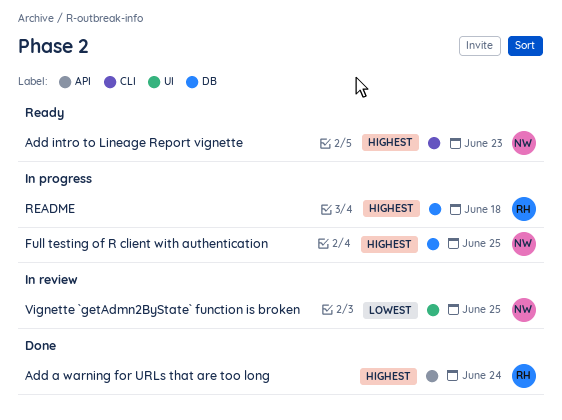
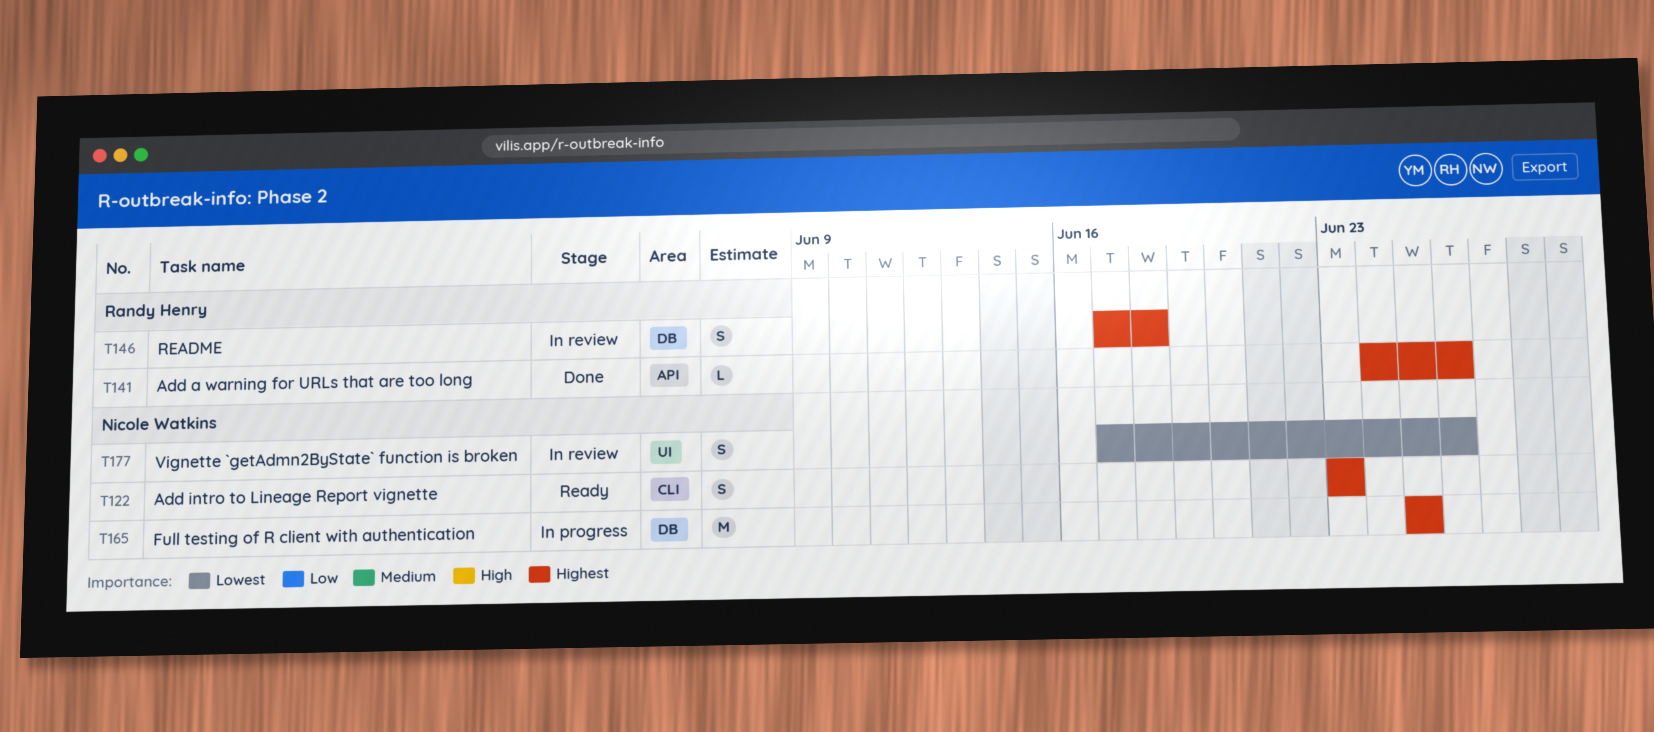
Add a warning for URLs that are too long, due: Jun 24 -> Jun 26
README, status: In progress -> In review
Vignette `getAdmn2ByState` function is broken, due: Jun 25 -> Jun 26

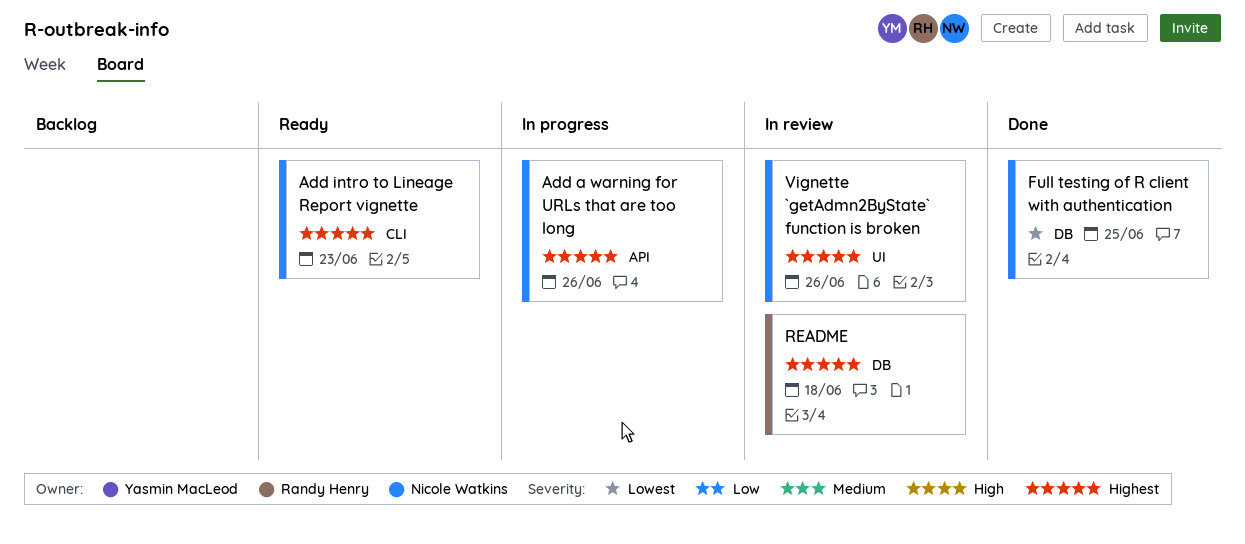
Add a warning for URLs that are too long, status: Done -> In progress
Add a warning for URLs that are too long, owner: Randy Henry -> Nicole Watkins
Full testing of R client with authentication, status: In progress -> Done
Full testing of R client with authentication, priority: Highest -> Lowest
Vignette `getAdmn2ByState` function is broken, priority: Lowest -> Highest

